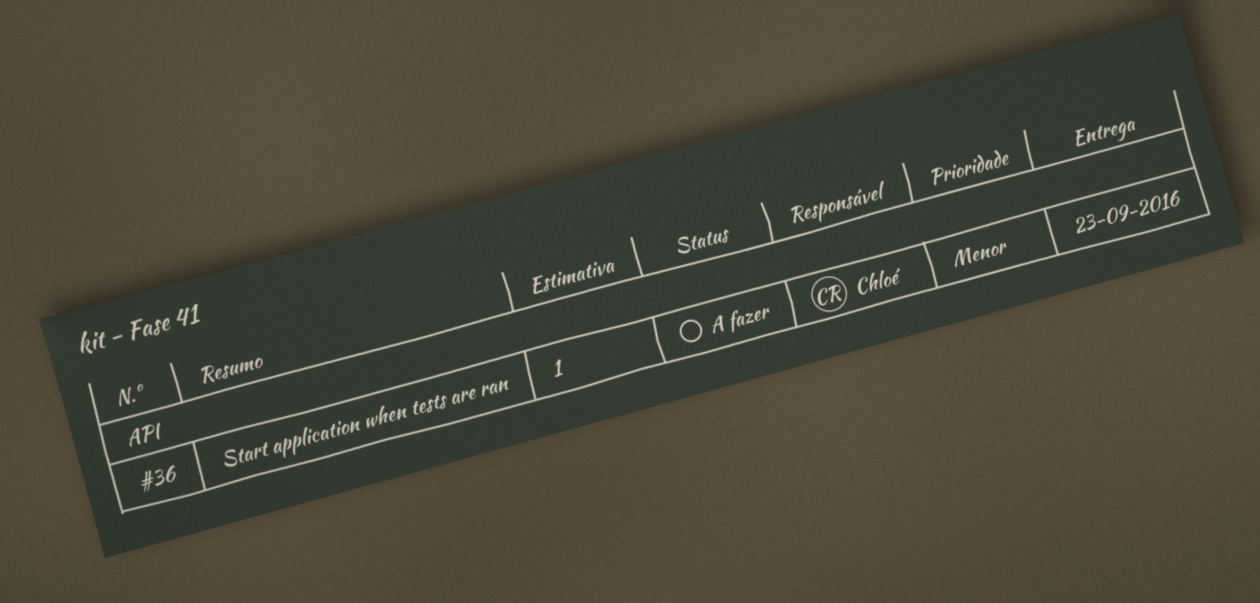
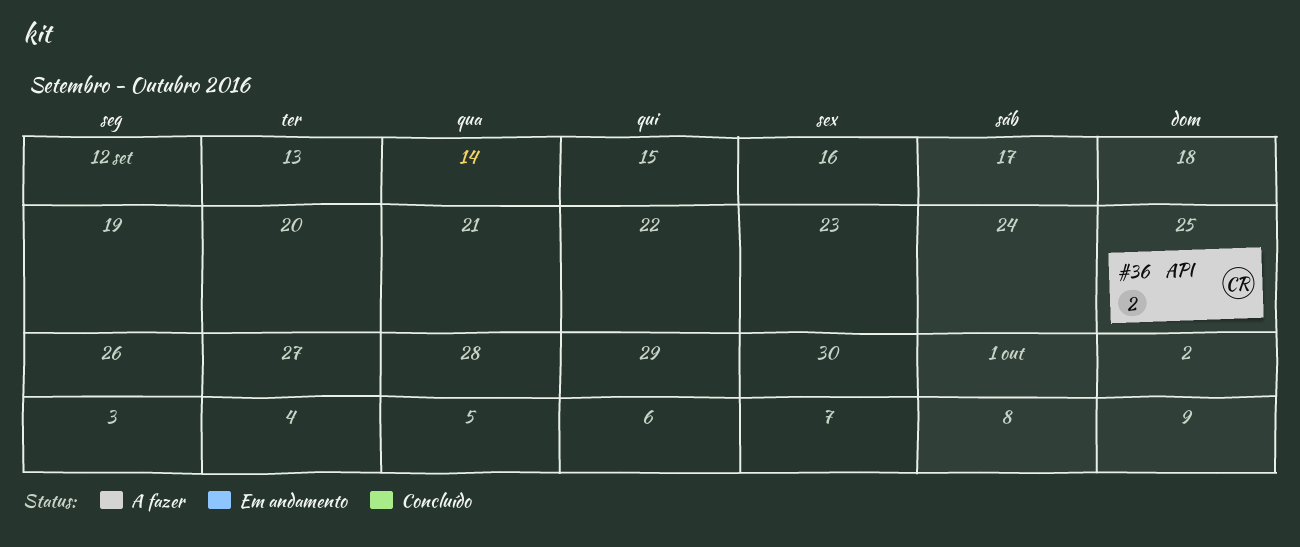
#36, estimate: 1 -> 2
#36, due: Sep 23 -> Sep 25

